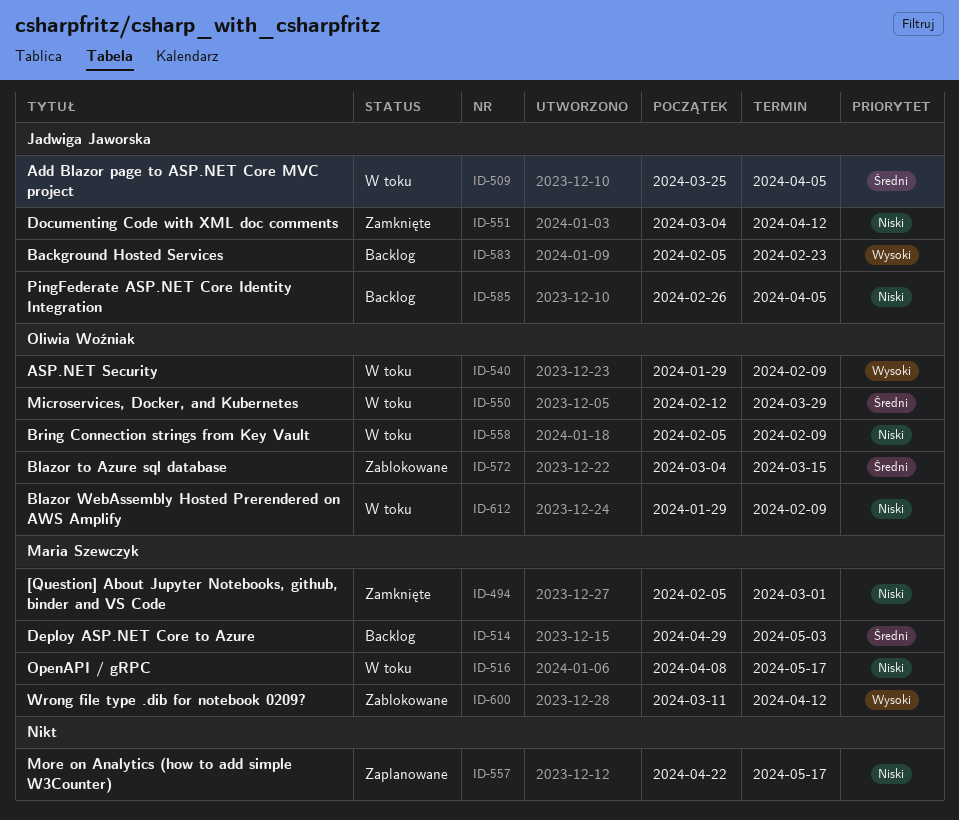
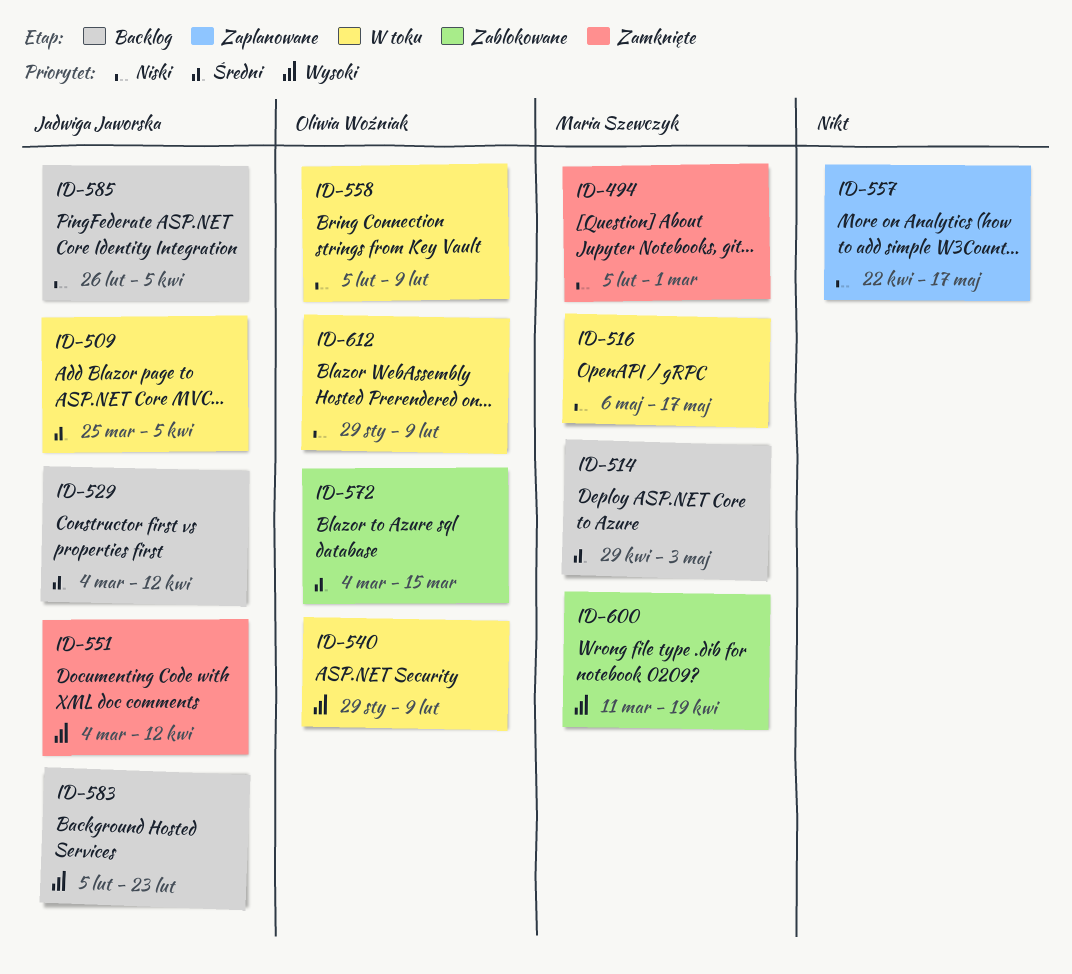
ID-516, start: Apr 8 -> May 6
ID-529: none -> present
ID-550: present -> none
ID-551, priority: Niski -> Wysoki
ID-600, due: Apr 12 -> Apr 19

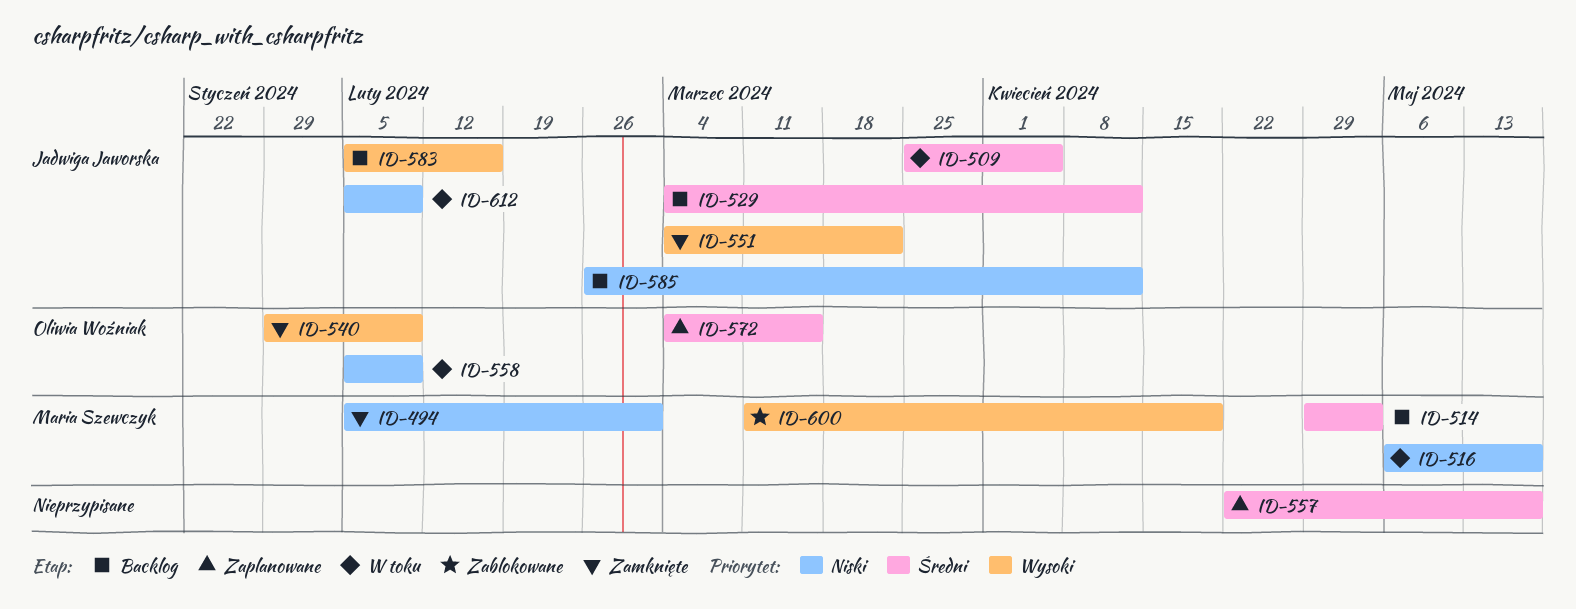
ID-540, status: W toku -> Zamknięte
ID-551, due: Apr 12 -> Mar 22
ID-557, priority: Niski -> Średni
ID-572, status: Zablokowane -> Zaplanowane
ID-583, due: Feb 23 -> Feb 16
ID-585, due: Apr 5 -> Apr 12
ID-612, owner: Oliwia Woźniak -> Jadwiga Jaworska
ID-612, start: Jan 29 -> Feb 5

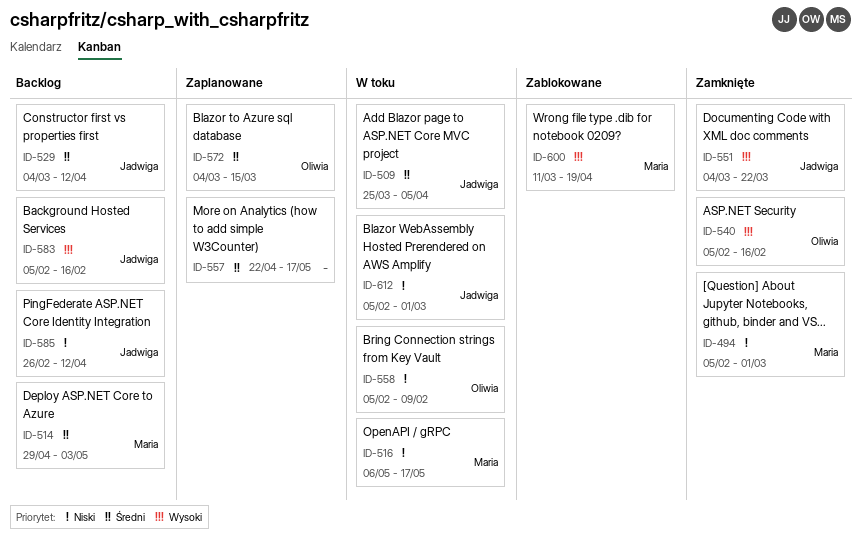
ID-540, start: Jan 29 -> Feb 5
ID-540, due: Feb 9 -> Feb 16
ID-612, due: Feb 9 -> Mar 1

